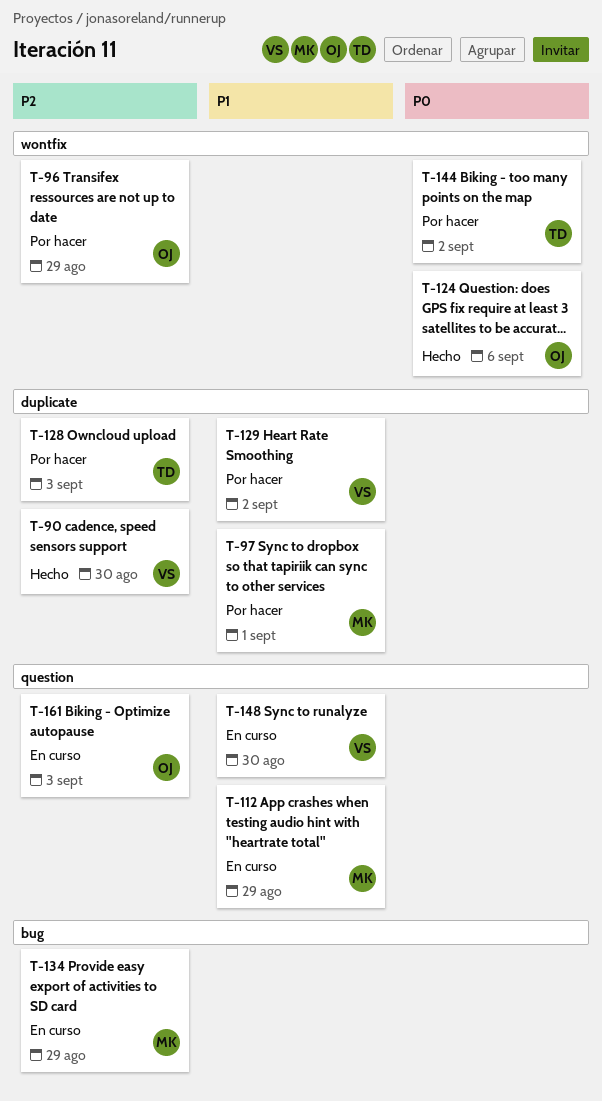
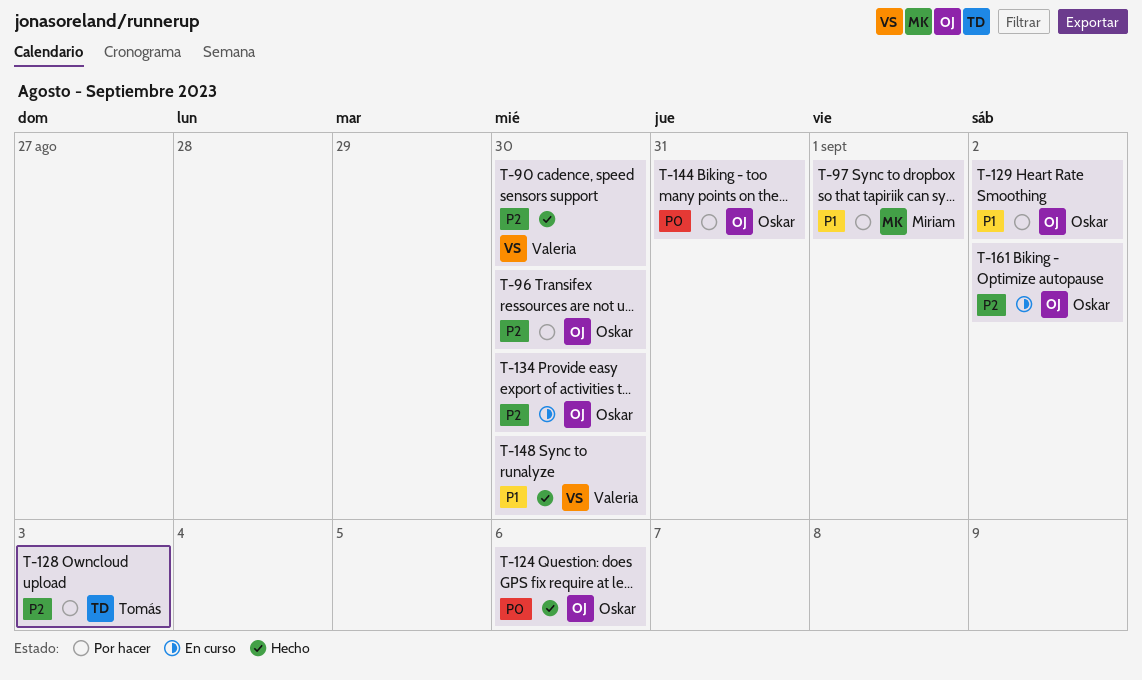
T-96, due: Aug 29 -> Aug 30
T-112: present -> none
T-129, owner: Valeria -> Oskar
T-134, owner: Miriam -> Oskar
T-134, due: Aug 29 -> Aug 30
T-144, owner: Tomás -> Oskar
T-144, due: Sep 2 -> Aug 31
T-148, status: En curso -> Hecho
T-161, due: Sep 3 -> Sep 2

